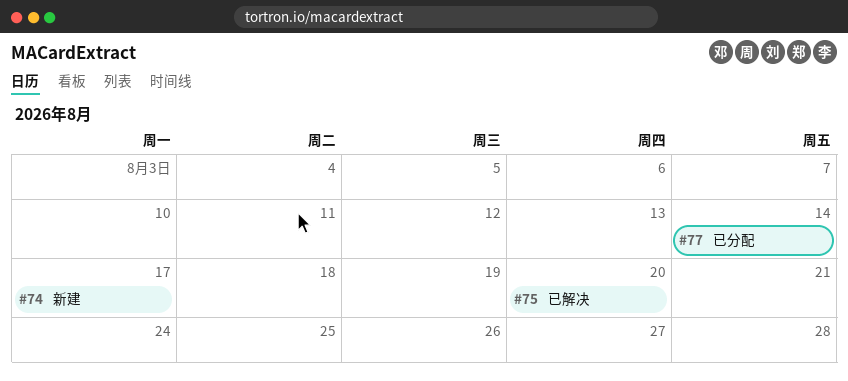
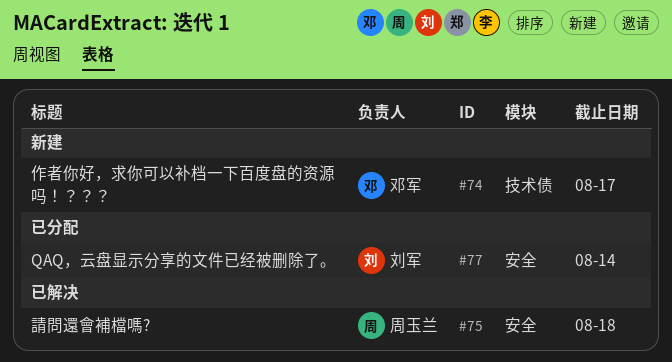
#75, due: Aug 20 -> Aug 18

